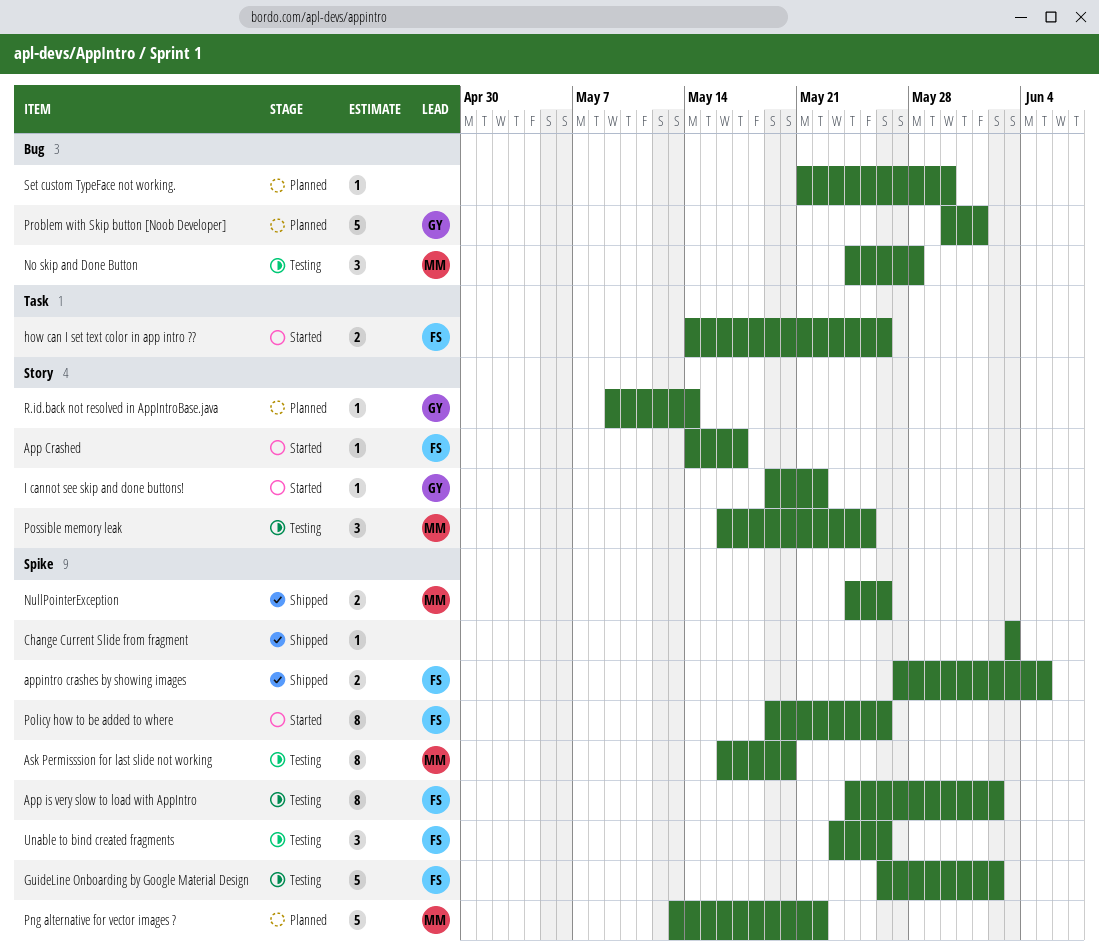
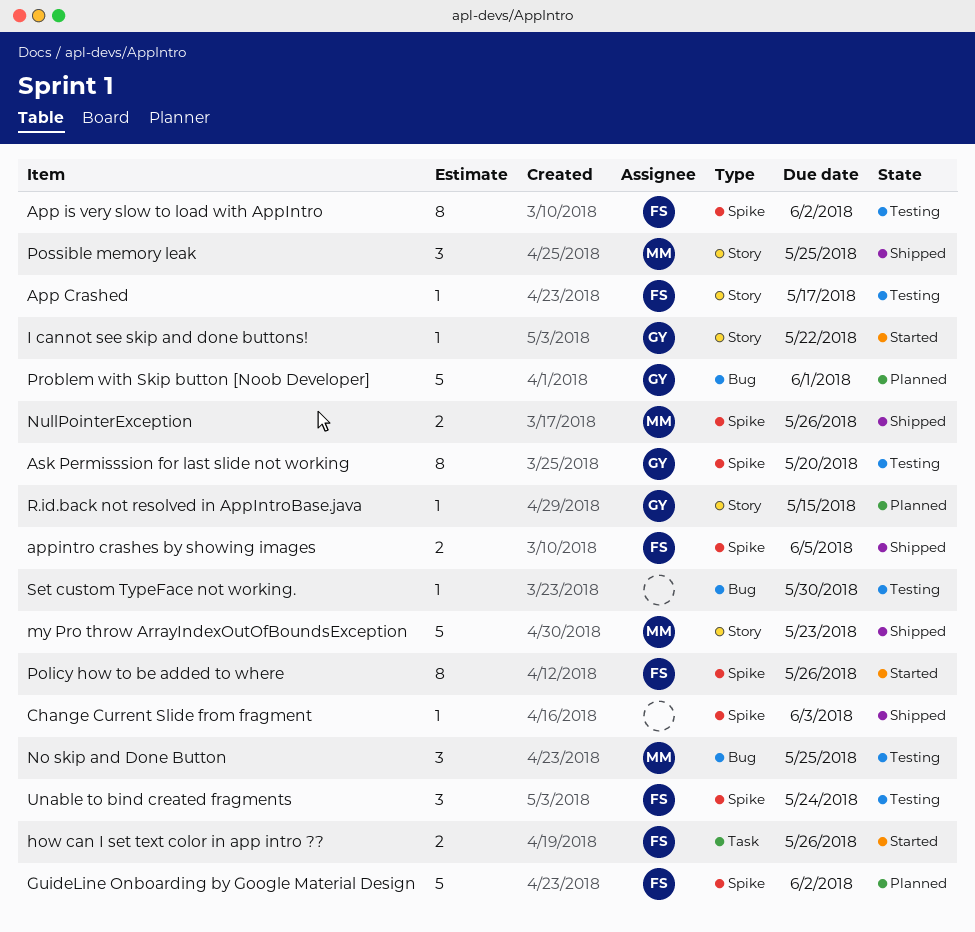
App Crashed, status: Started -> Testing
Ask Permisssion for last slide not working, owner: MM -> GY
GuideLine Onboarding by Google Material Design, status: Testing -> Planned
my Pro throw ArrayIndexOutOfBoundsException: none -> present
No skip and Done Button, due: May 28 -> May 25
Png alternative for vector images ?: present -> none
Possible memory leak, status: Testing -> Shipped
R.id.back not resolved in AppIntroBase.java, due: May 14 -> May 15
Set custom TypeFace not working., status: Planned -> Testing
Unable to bind created fragments, due: May 26 -> May 24

